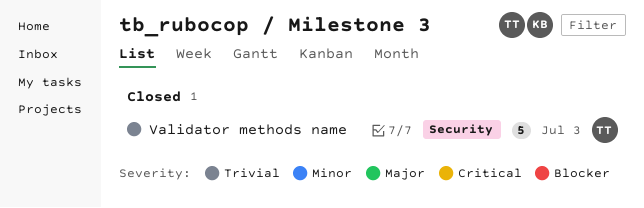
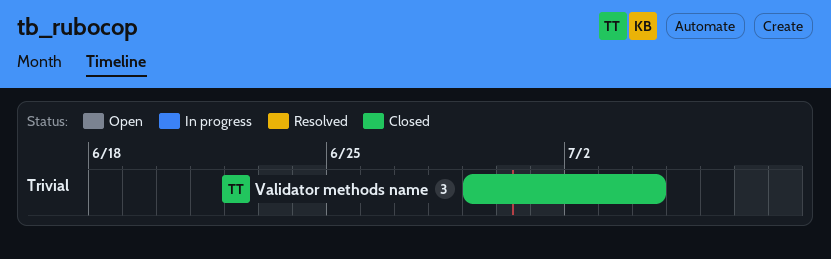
Validator methods name, estimate: 5 -> 3
Validator methods name, due: Jul 3 -> Jul 4

